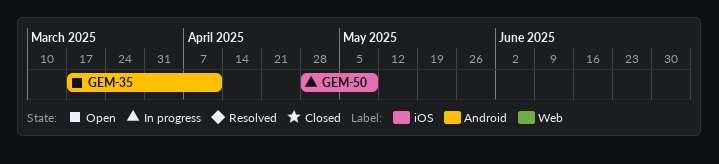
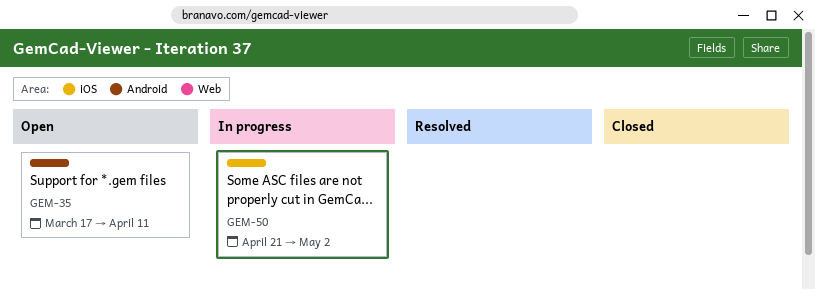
GEM-50, start: Apr 28 -> Apr 21
GEM-50, due: May 9 -> May 2

